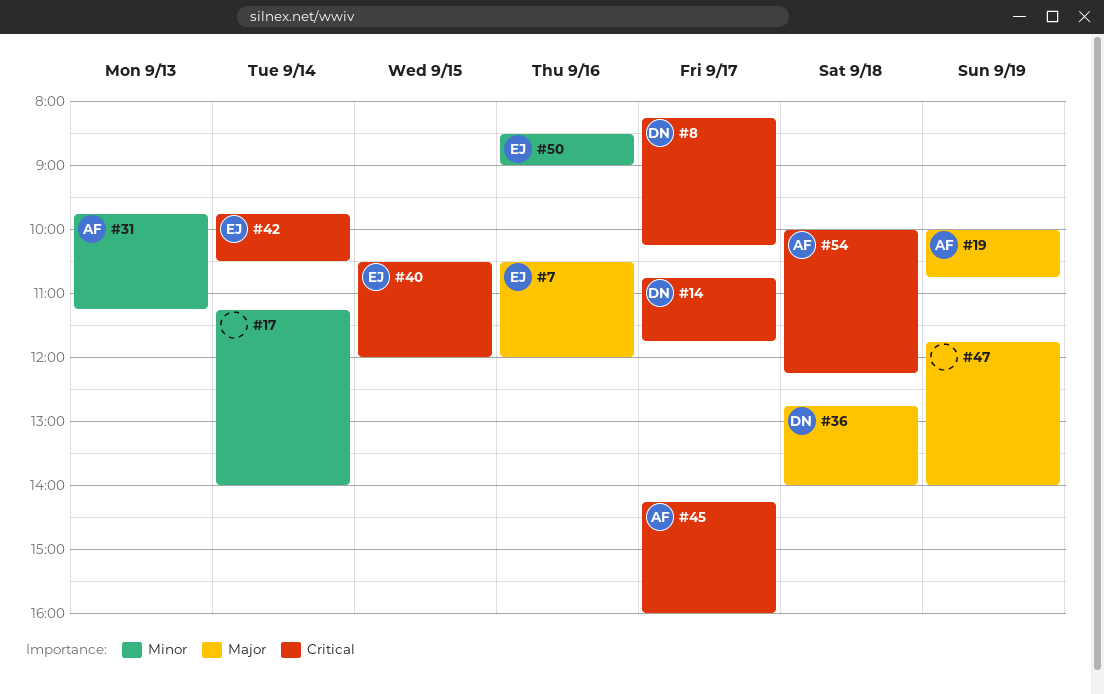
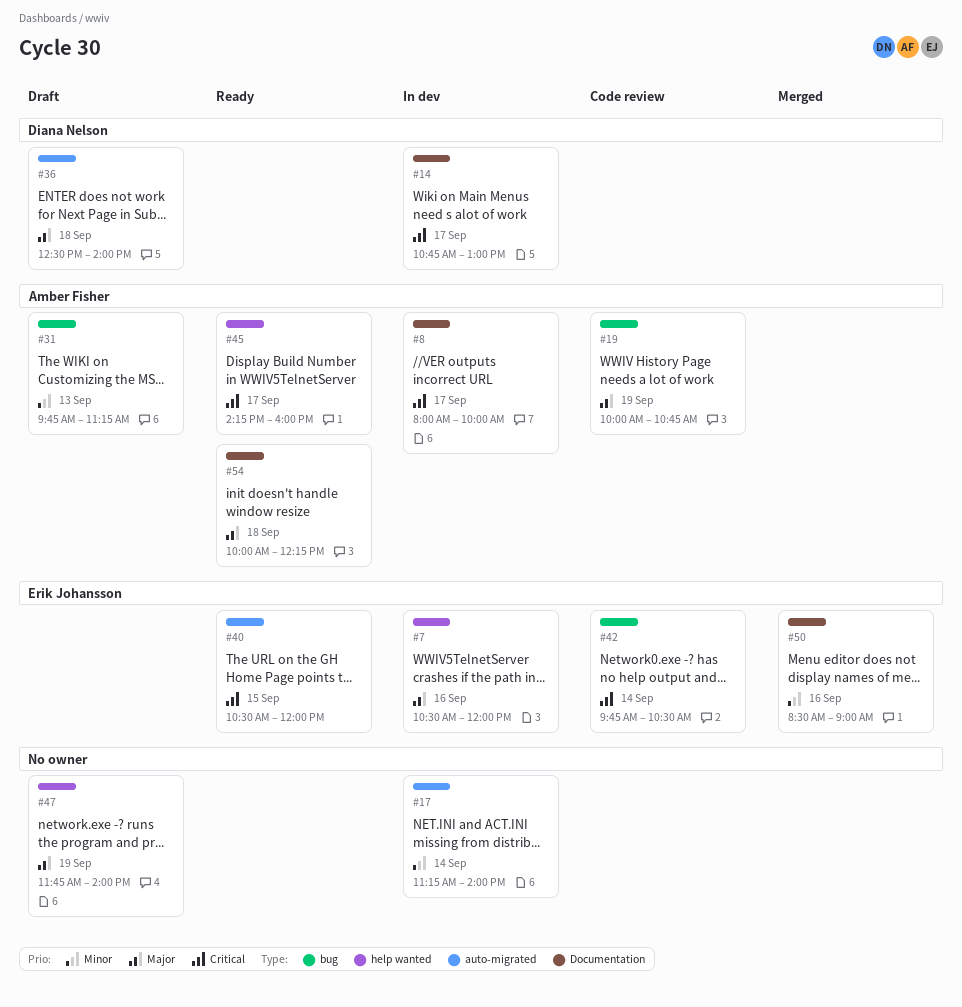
#8, owner: Diana Nelson -> Amber Fisher
#8, begins: 08:15 -> 08:00
#8, ends: 10:15 -> 10:00
#14, ends: 11:45 -> 13:00
#36, begins: 12:45 -> 12:30
#54, priority: Critical -> Major

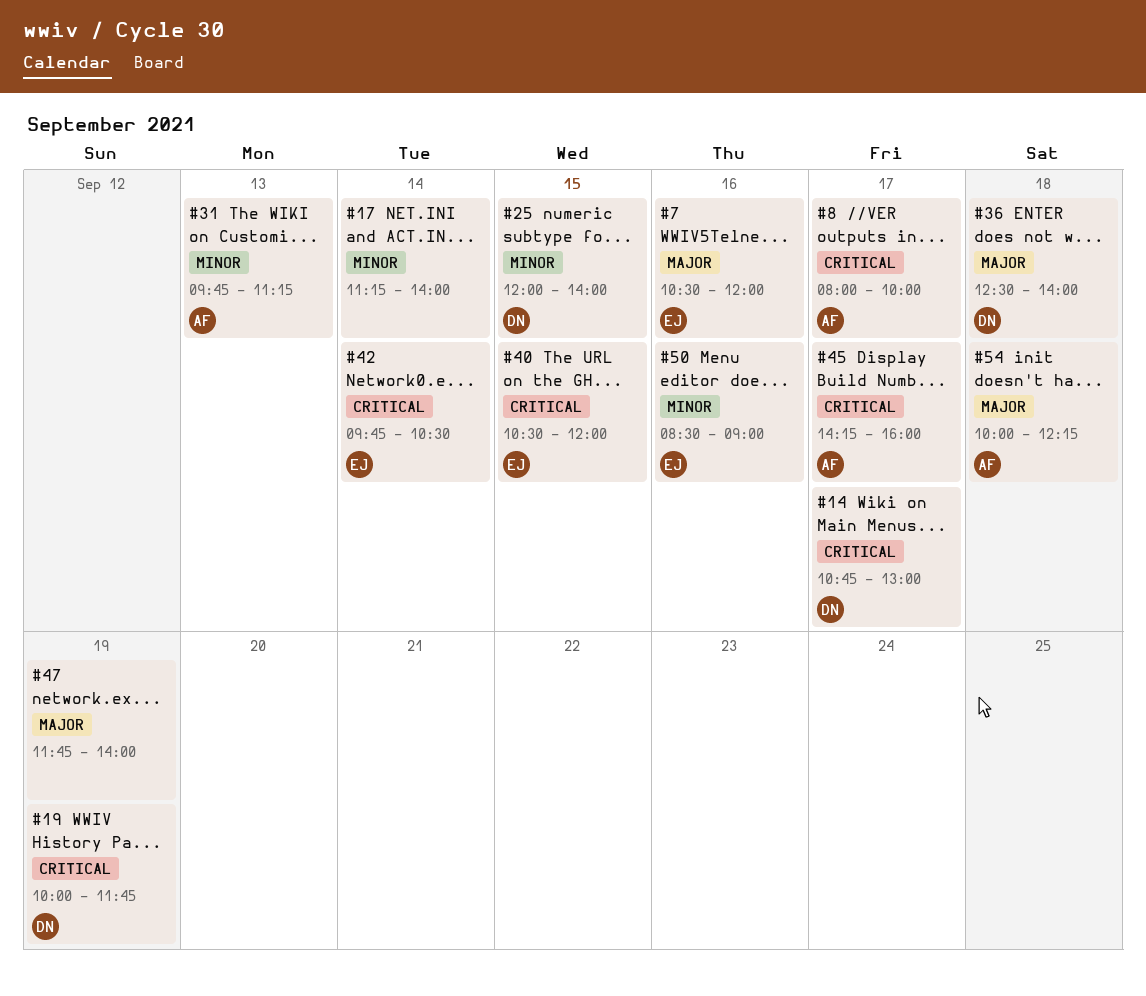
#19, owner: Amber Fisher -> Diana Nelson
#19, priority: Major -> Critical
#19, ends: 10:45 -> 11:45
#25: none -> present

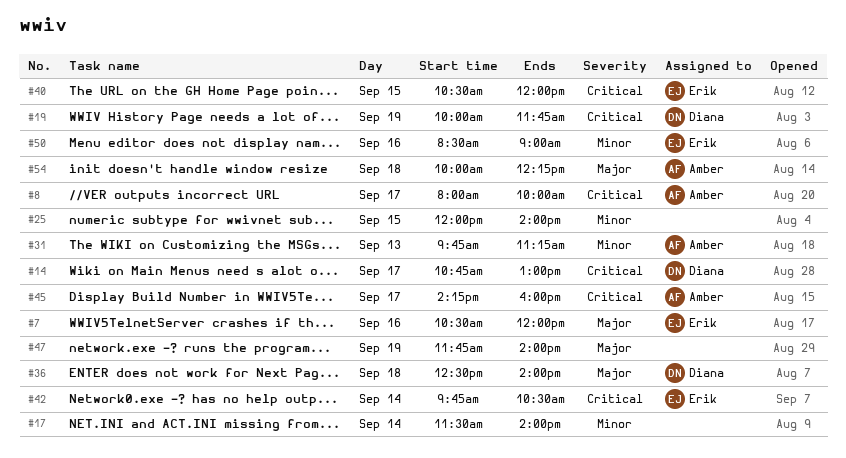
#17, begins: 11:15 -> 11:30
#25, owner: Diana -> none

